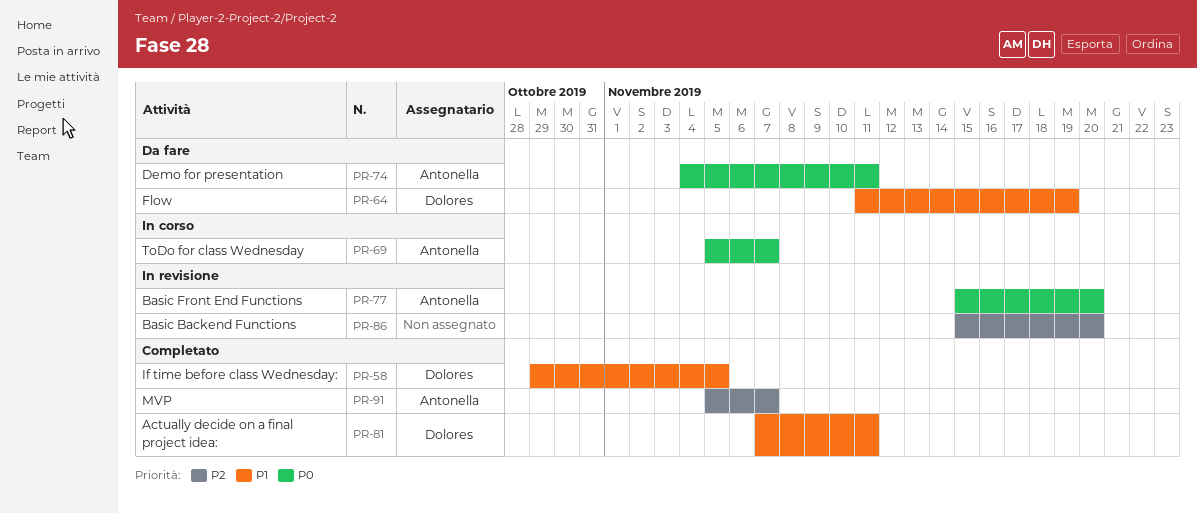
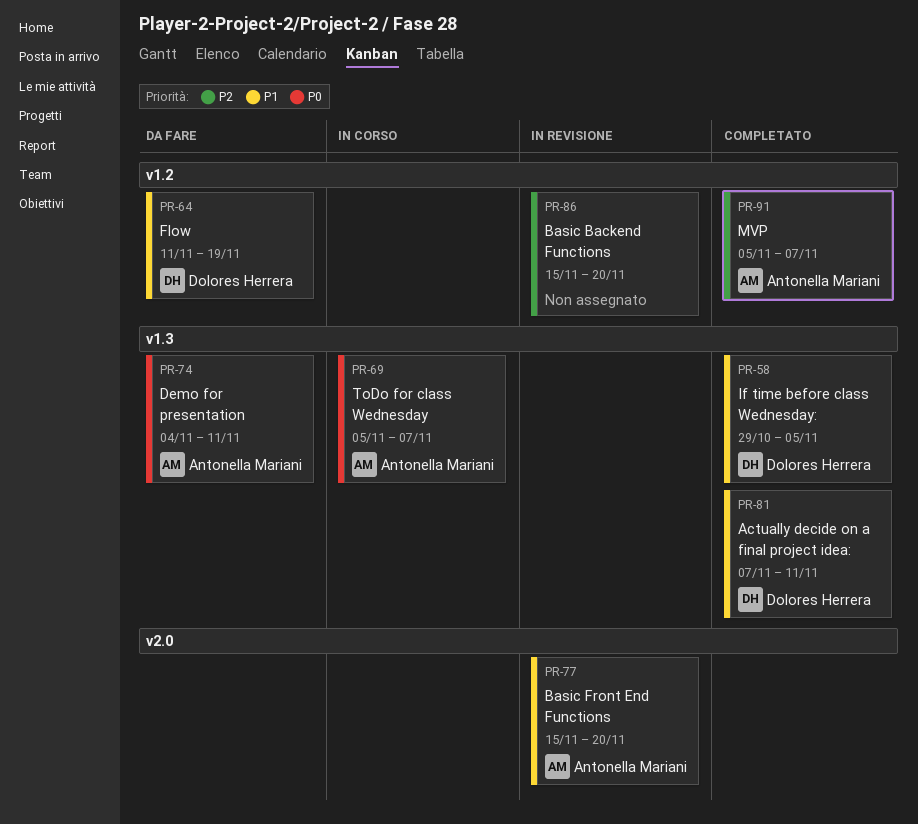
PR-77, priority: P0 -> P1

